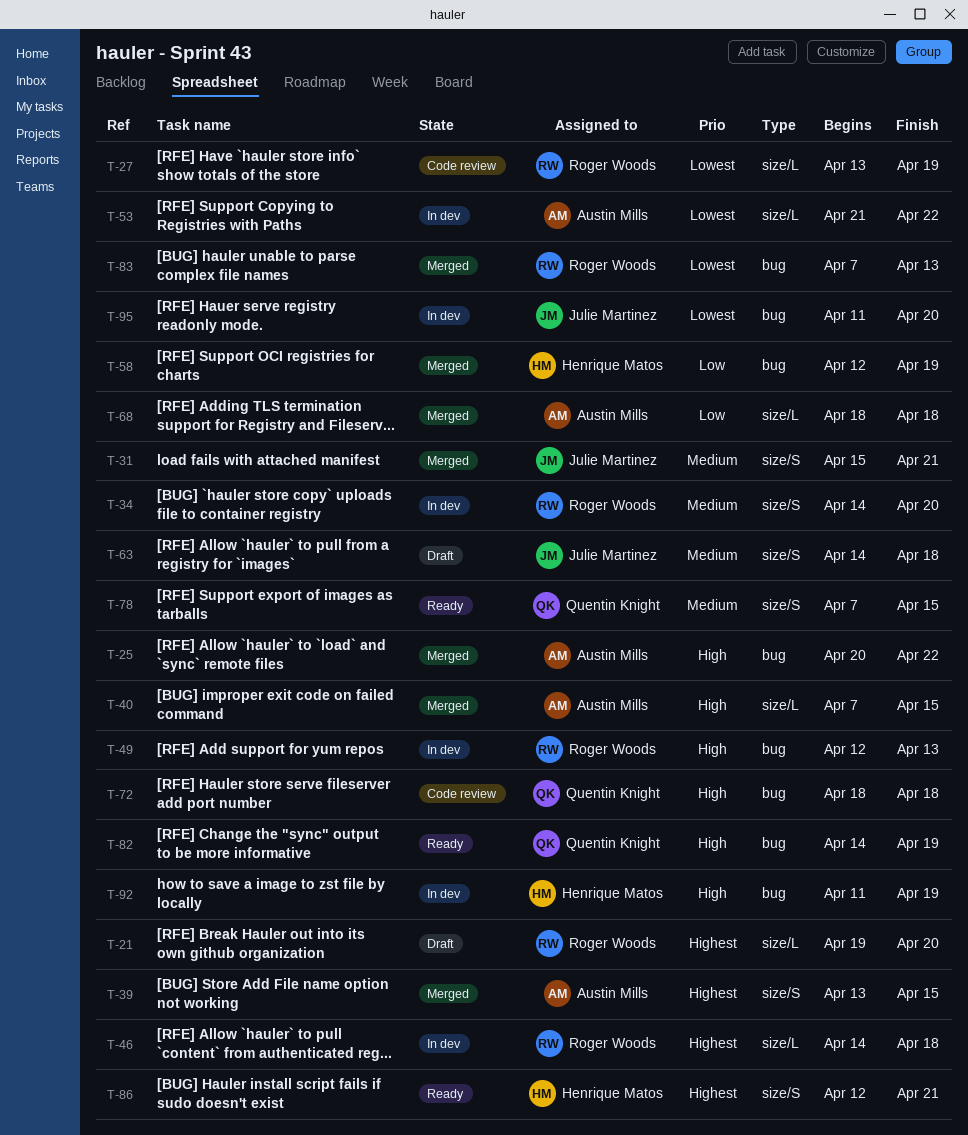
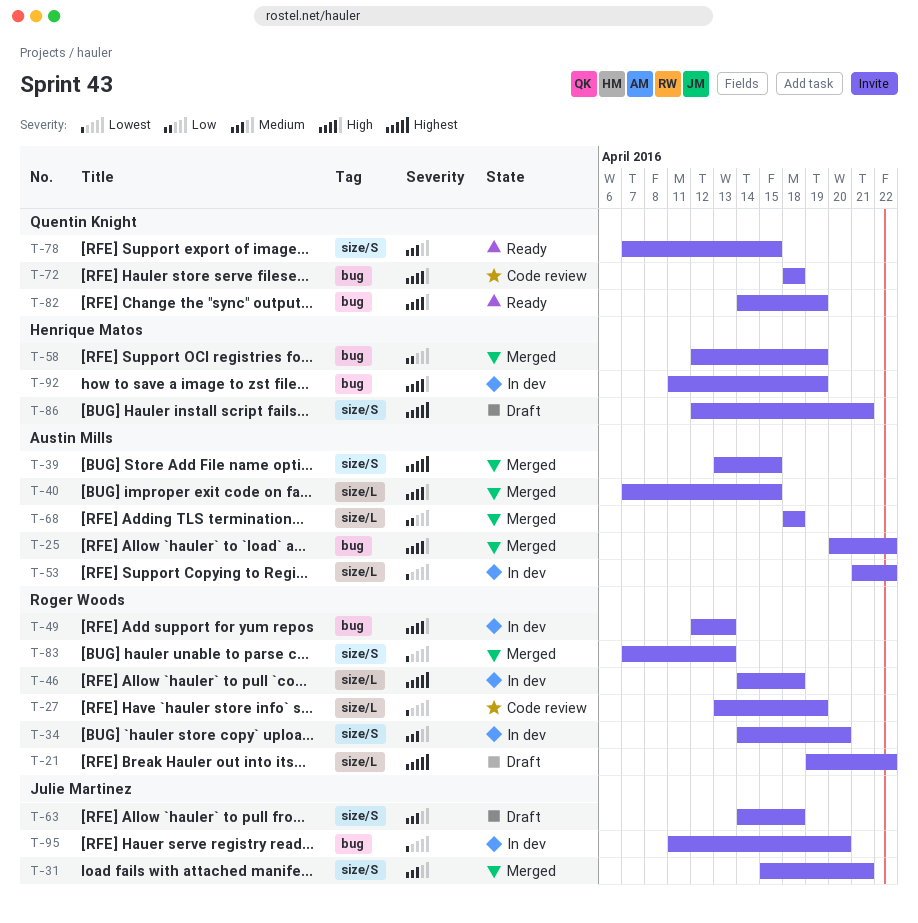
T-21, due: Apr 20 -> Apr 22
T-83, label: bug -> size/S
T-86, status: Ready -> Draft

